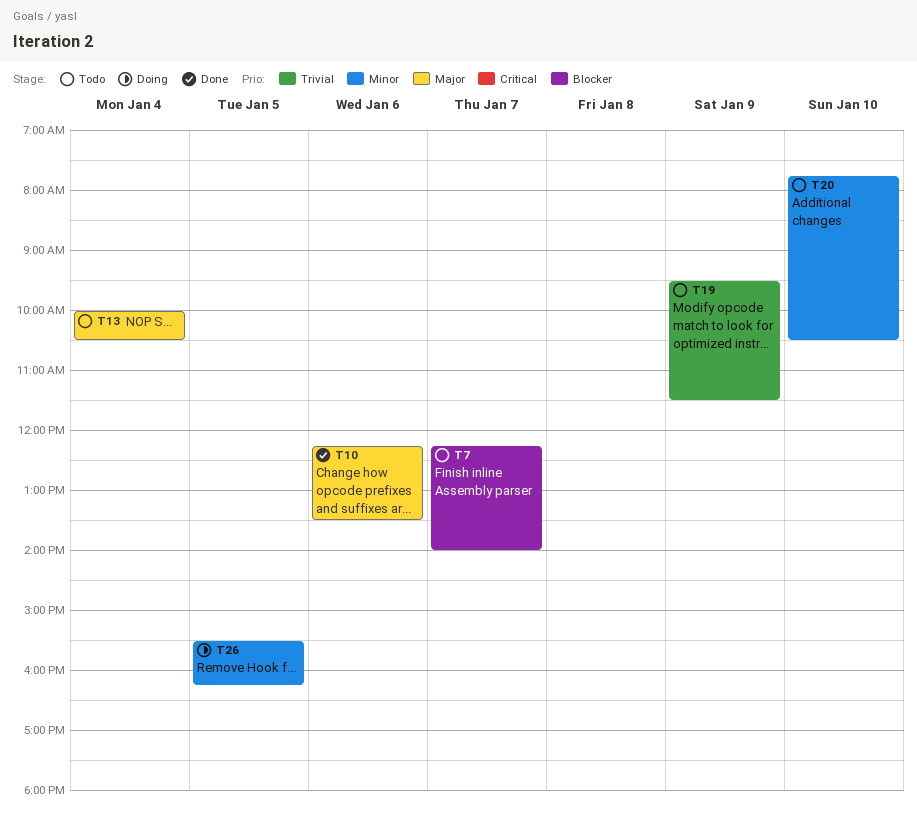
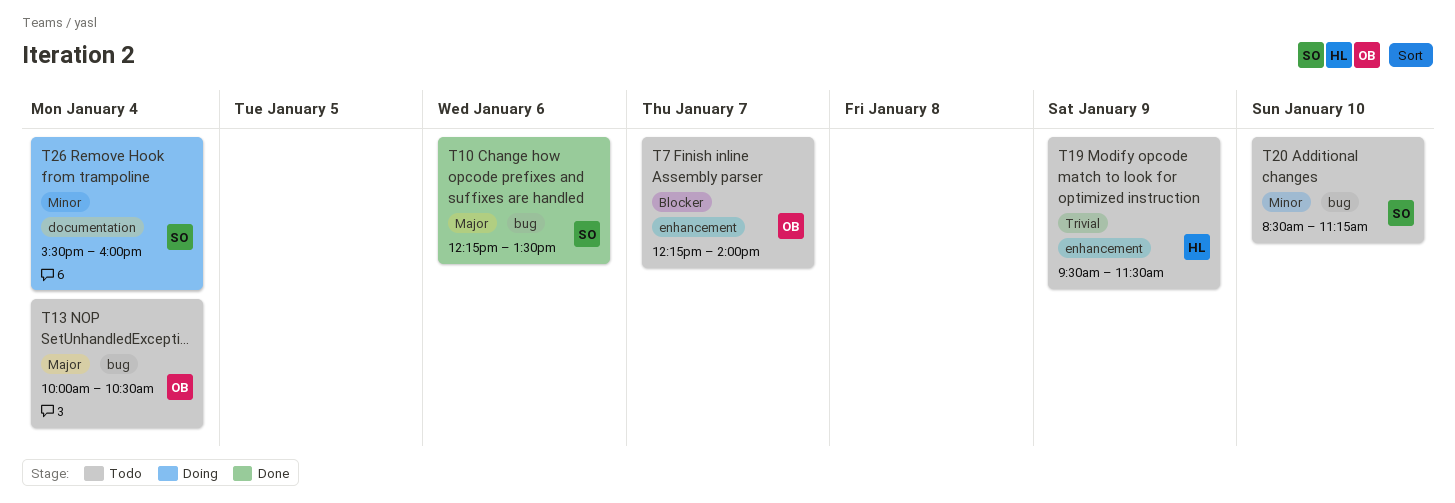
T20, begins: 07:45 -> 08:30
T20, ends: 10:30 -> 11:15
T26, day: Jan 5 -> Jan 4
T26, ends: 16:15 -> 16:00

